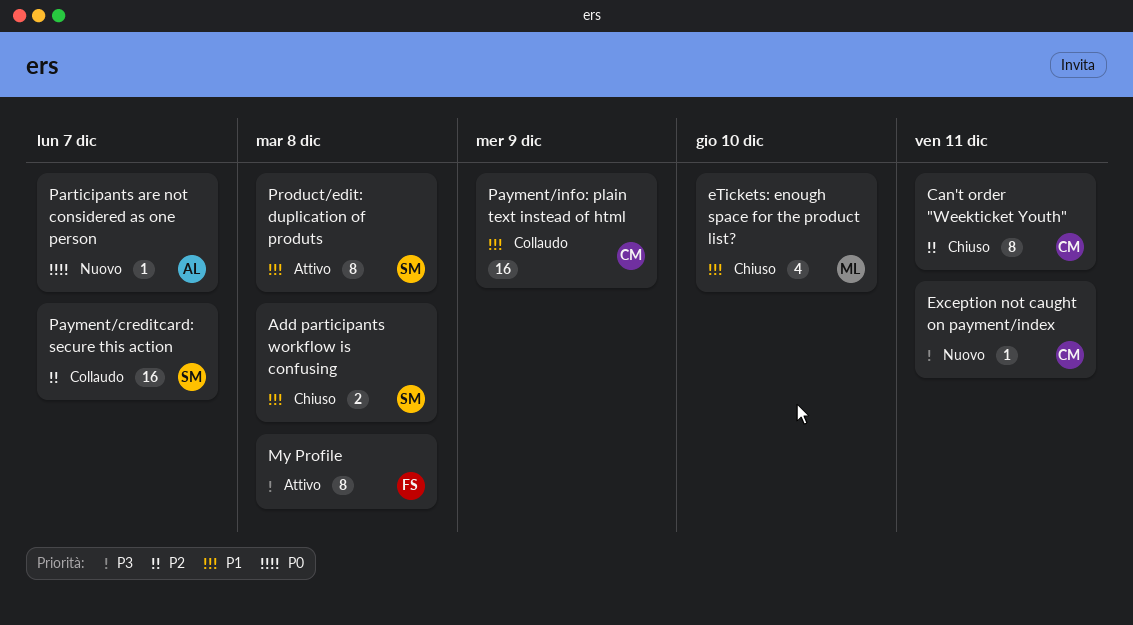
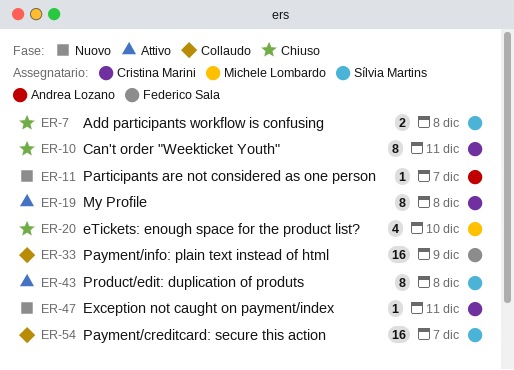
My Profile, owner: Federico Sala -> Cristina Marini
Payment/info: plain text instead of html, owner: Cristina Marini -> Federico Sala

